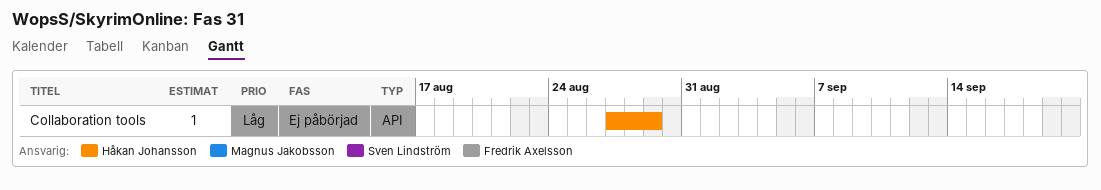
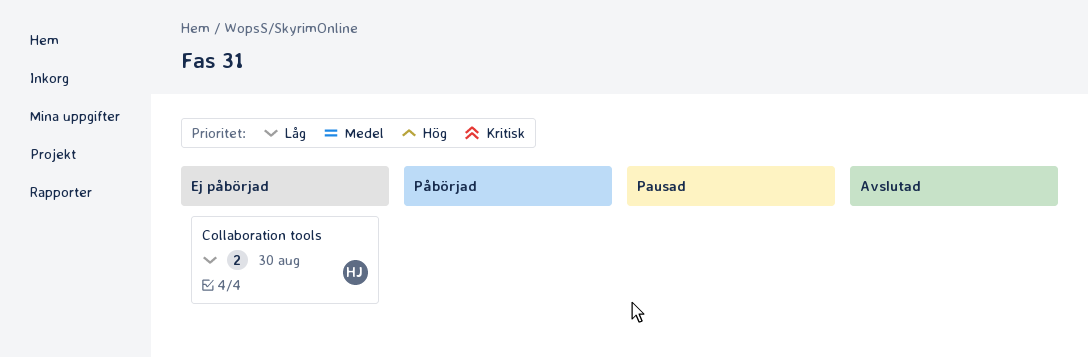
Collaboration tools, estimate: 1 -> 2
Collaboration tools, due: Aug 29 -> Aug 30

